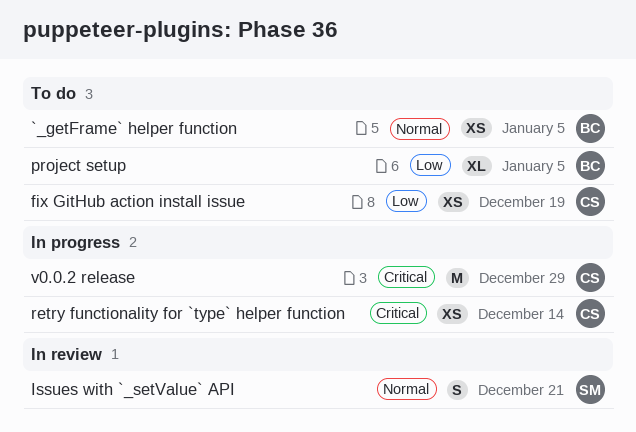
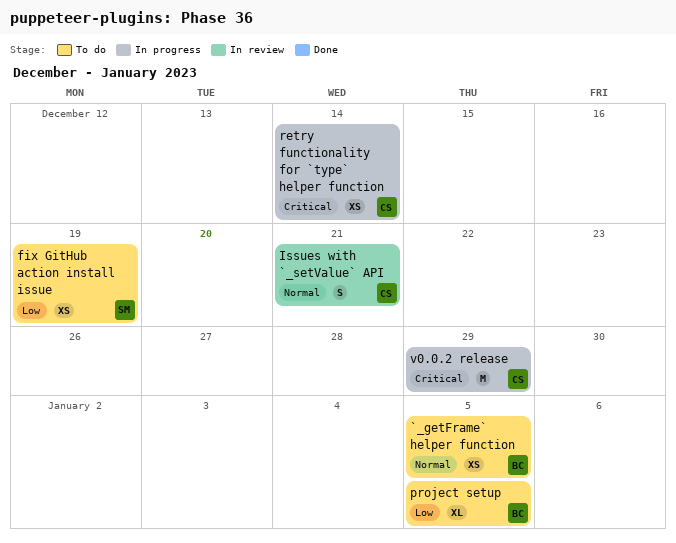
fix GitHub action install issue, owner: CS -> SM
Issues with `_setValue` API, owner: SM -> CS

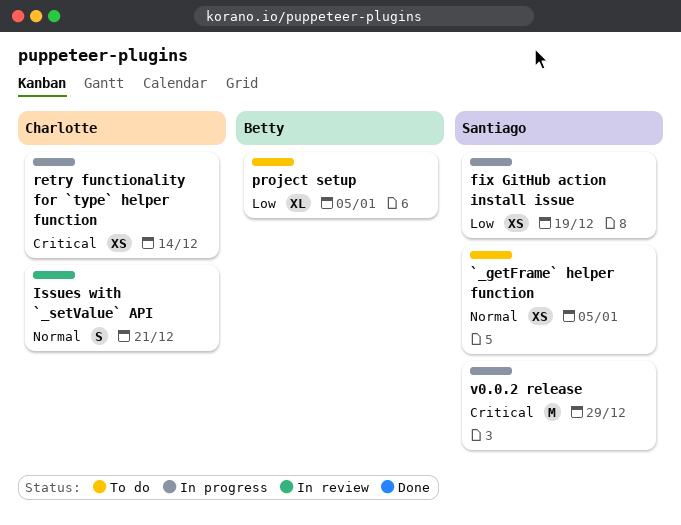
`_getFrame` helper function, owner: Betty -> Santiago
fix GitHub action install issue, status: To do -> In progress
v0.0.2 release, owner: Charlotte -> Santiago

